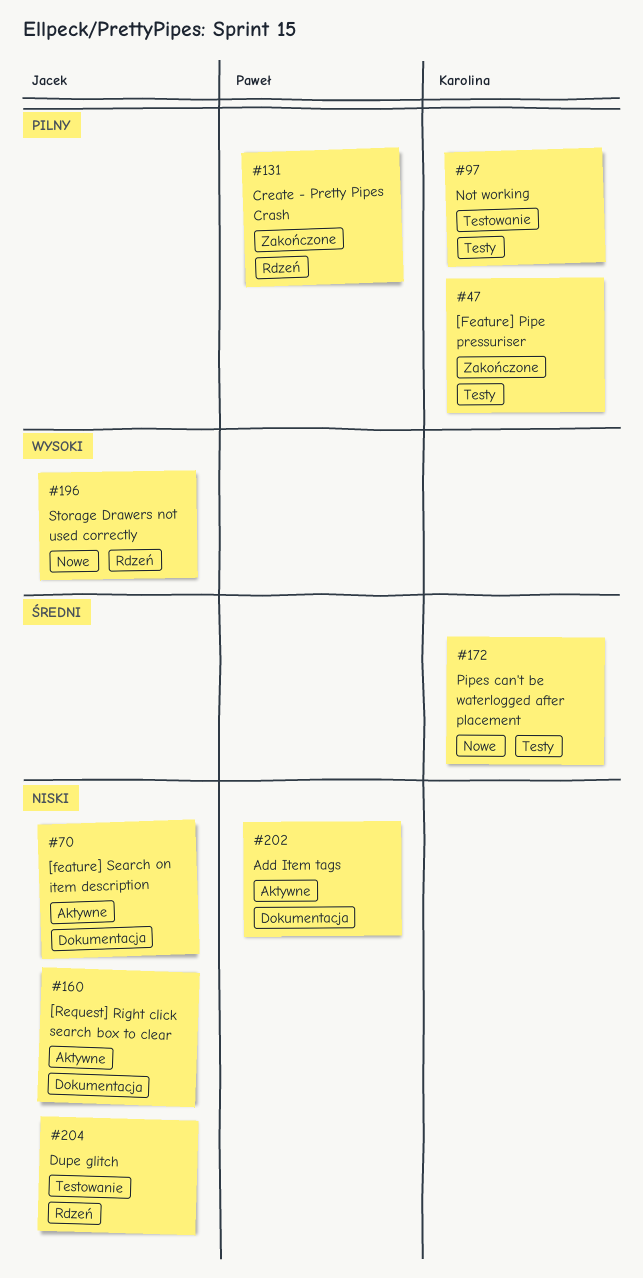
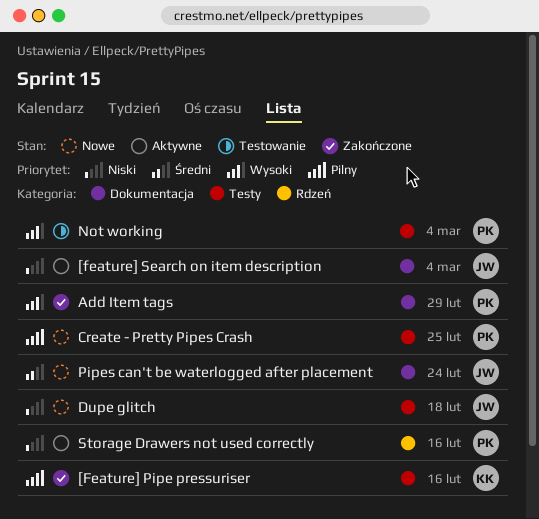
[Request] Right click search box to clear: present -> none
Add Item tags, status: Aktywne -> Zakończone
Add Item tags, priority: Niski -> Wysoki
Create - Pretty Pipes Crash, status: Zakończone -> Nowe
Create - Pretty Pipes Crash, label: Rdzeń -> Testy
Dupe glitch, status: Testowanie -> Nowe
Dupe glitch, label: Rdzeń -> Testy
Not working, owner: Karolina -> Paweł
Not working, priority: Pilny -> Wysoki
Pipes can't be waterlogged after placement, owner: Karolina -> Jacek
Pipes can't be waterlogged after placement, label: Testy -> Dokumentacja
Storage Drawers not used correctly, status: Nowe -> Aktywne
Storage Drawers not used correctly, owner: Jacek -> Paweł
Storage Drawers not used correctly, priority: Wysoki -> Niski

